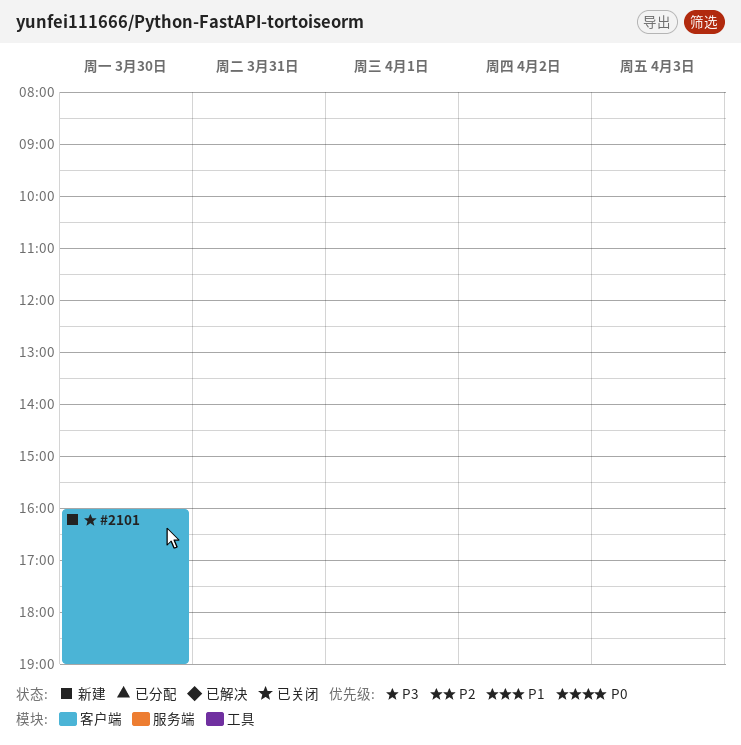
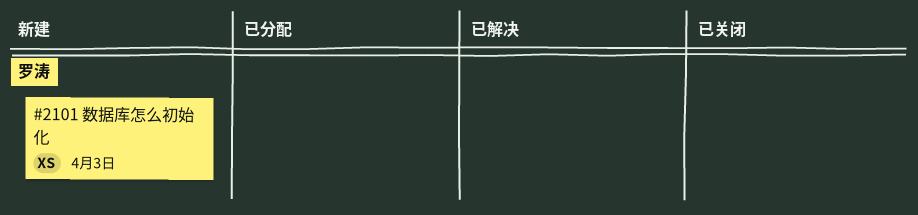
#2101, day: Mar 30 -> Apr 3

